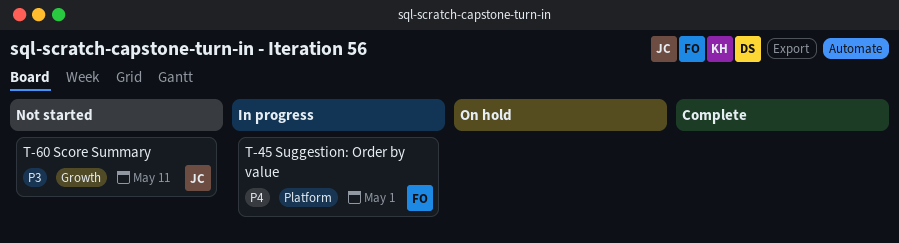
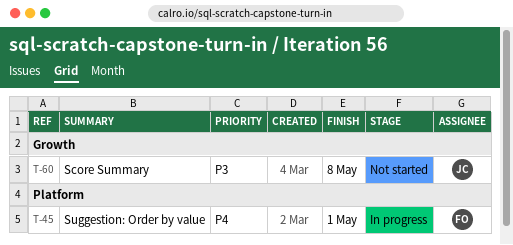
T-60, due: May 11 -> May 8

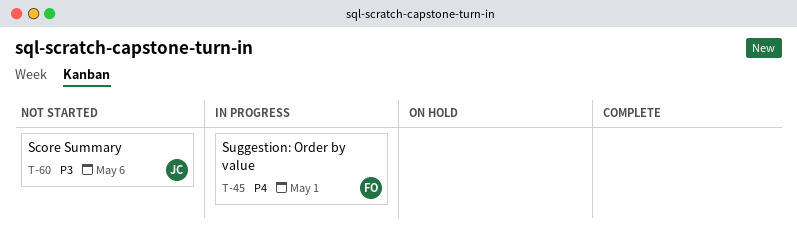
T-60, due: May 8 -> May 6

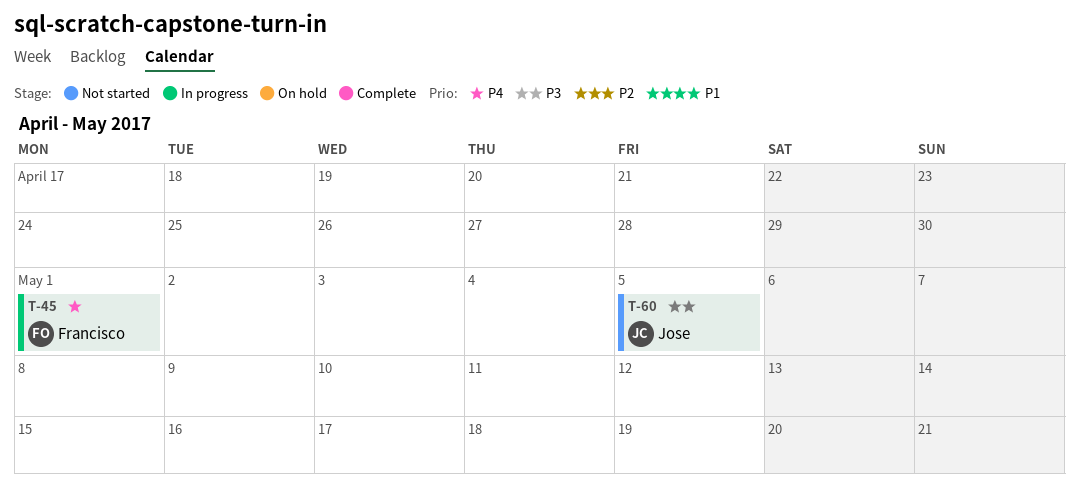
T-60, due: May 6 -> May 5

